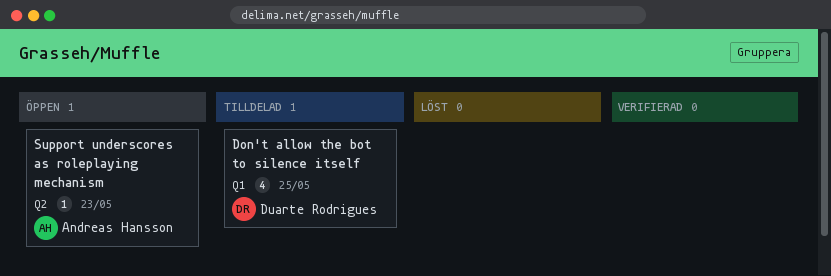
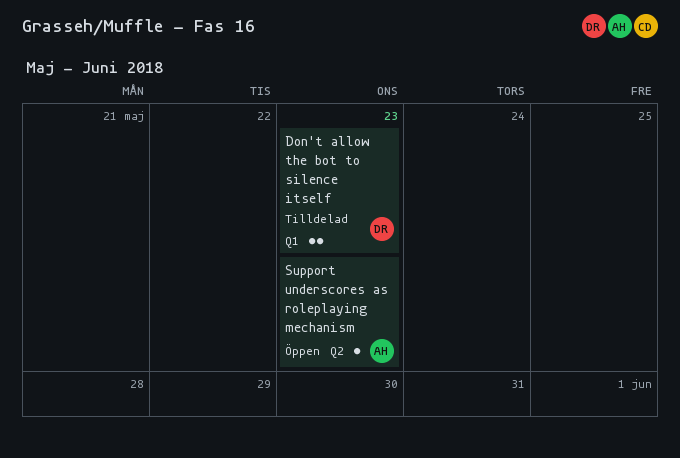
Don't allow the bot to silence itself, estimate: 4 -> 2
Don't allow the bot to silence itself, due: May 25 -> May 23

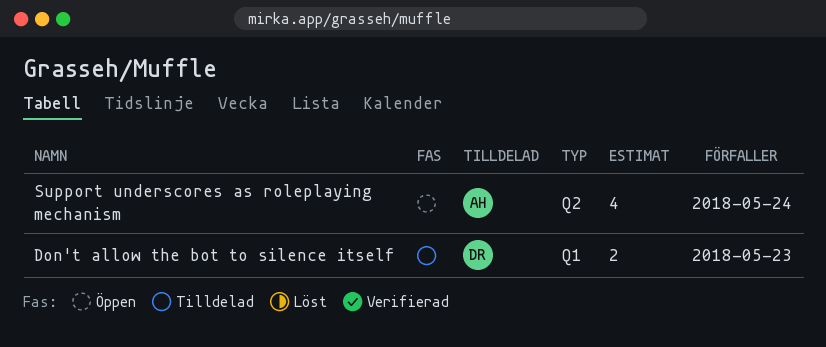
Support underscores as roleplaying mechanism, estimate: 1 -> 4
Support underscores as roleplaying mechanism, due: May 23 -> May 24

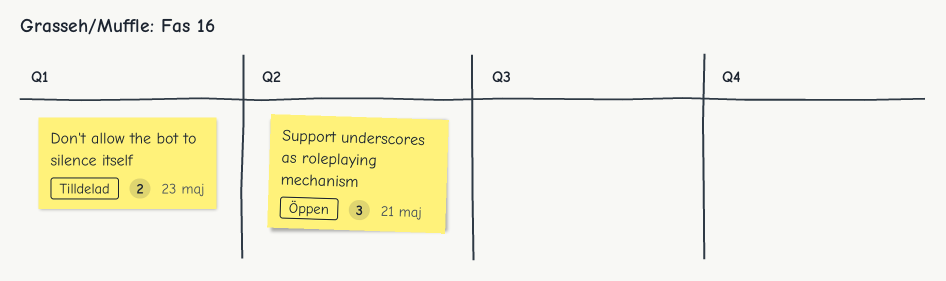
Support underscores as roleplaying mechanism, estimate: 4 -> 3
Support underscores as roleplaying mechanism, due: May 24 -> May 21

